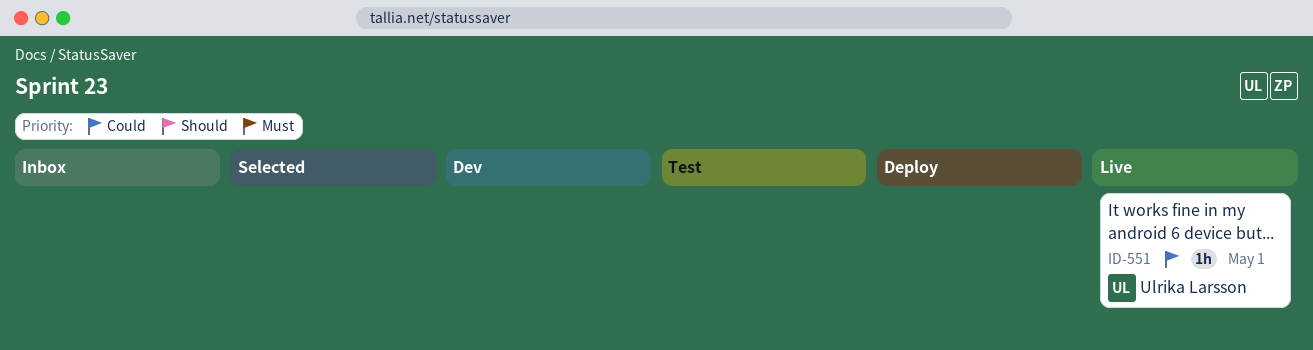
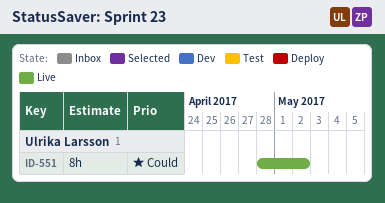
ID-551, estimate: 1h -> 8h
ID-551, due: May 1 -> May 2

